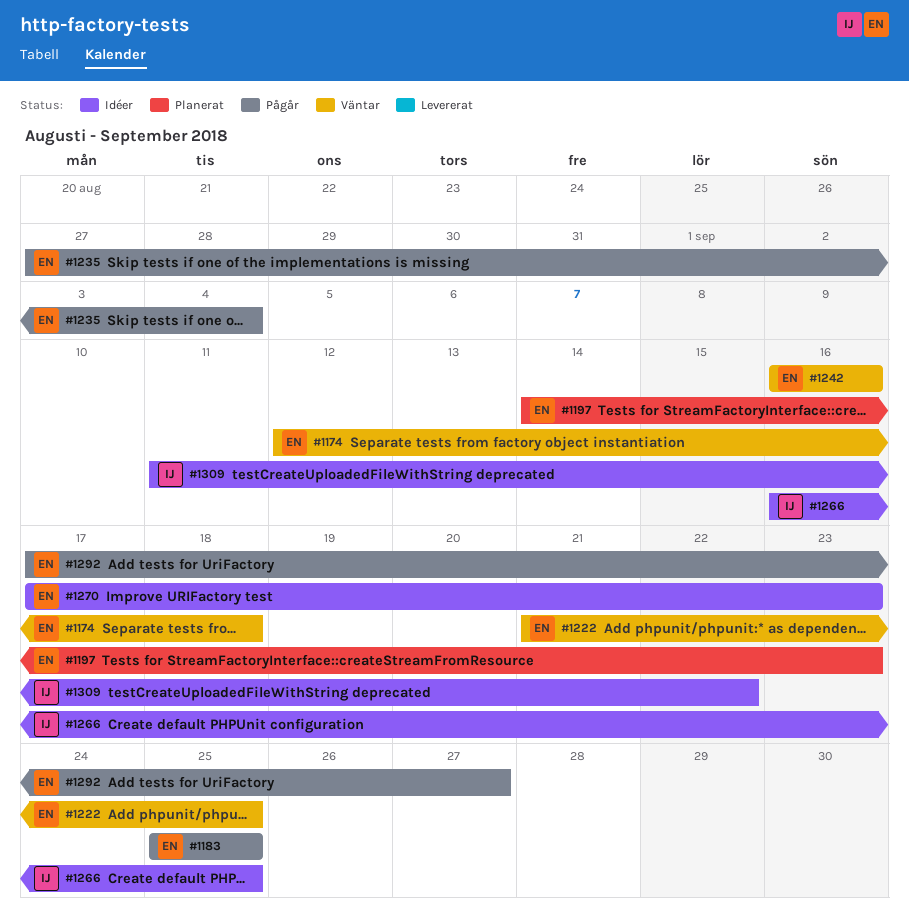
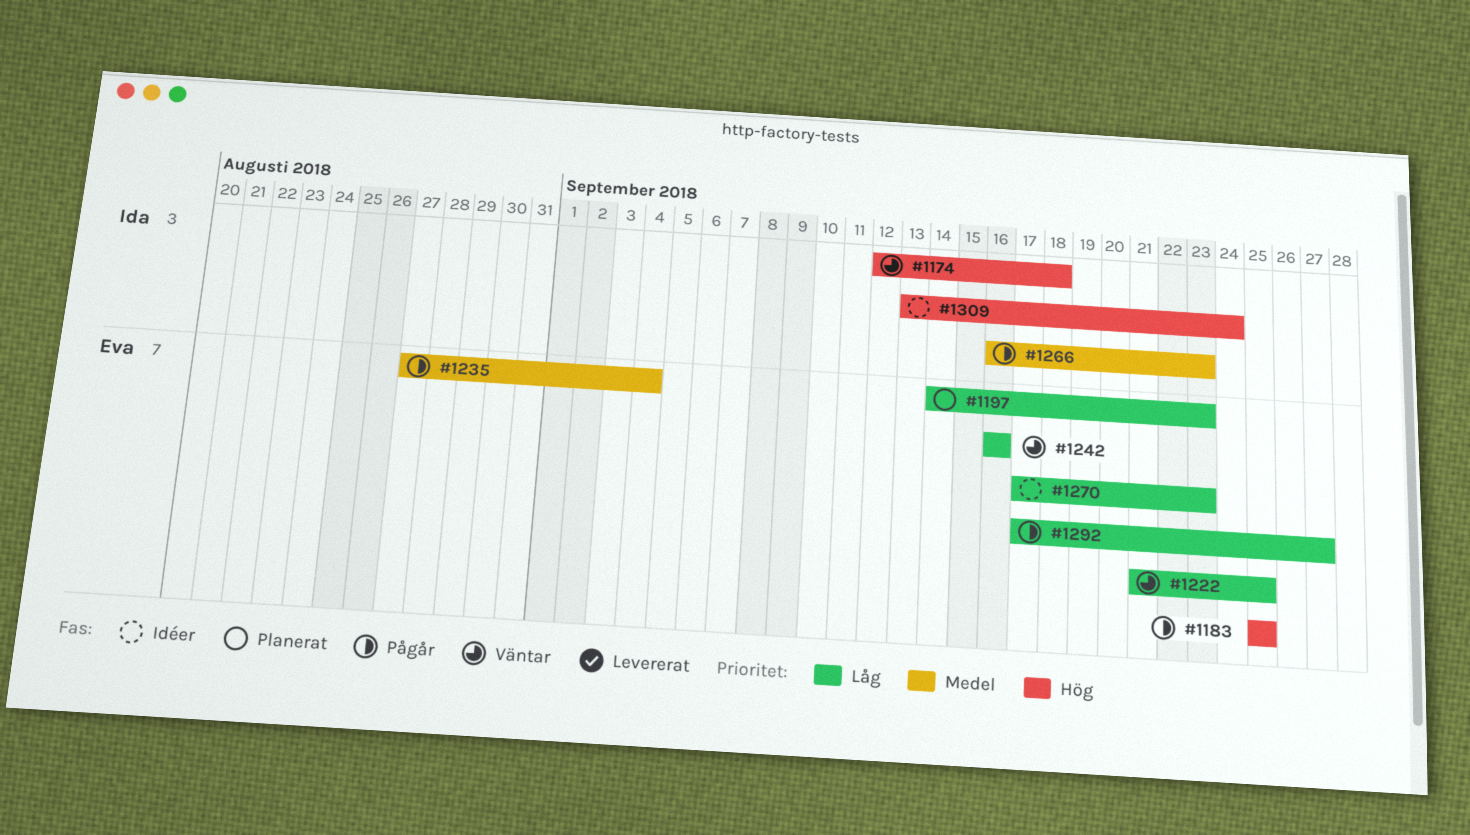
#1174, owner: Eva -> Ida
#1266, status: Idéer -> Pågår
#1266, due: Sep 25 -> Sep 23
#1309, start: Sep 11 -> Sep 13
#1309, due: Sep 22 -> Sep 24

